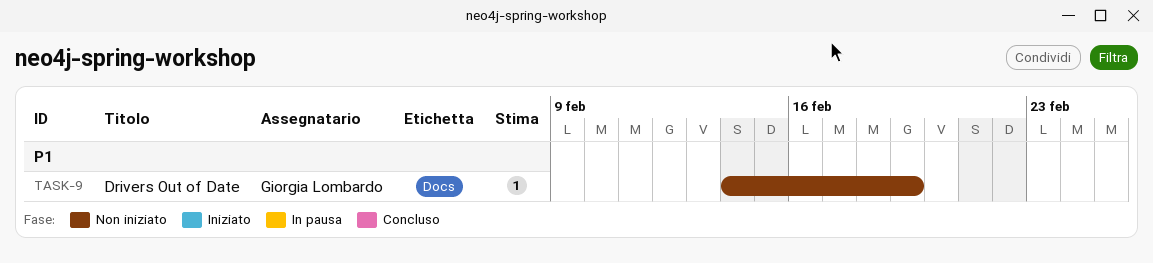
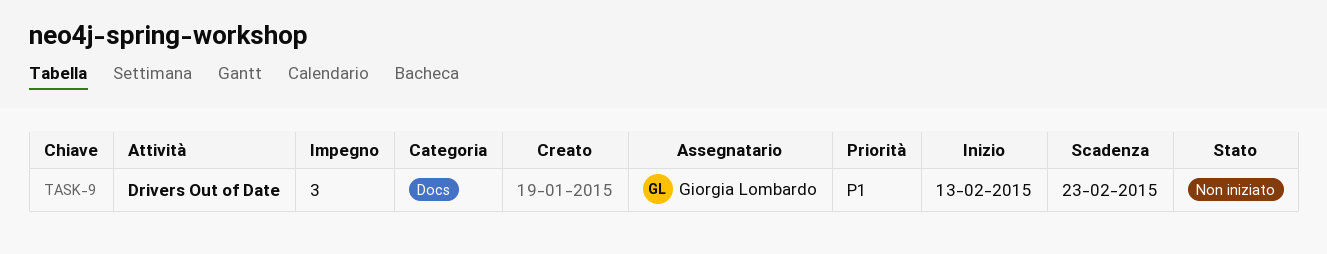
TASK-9, estimate: 1 -> 3
TASK-9, start: Feb 14 -> Feb 13
TASK-9, due: Feb 19 -> Feb 23

